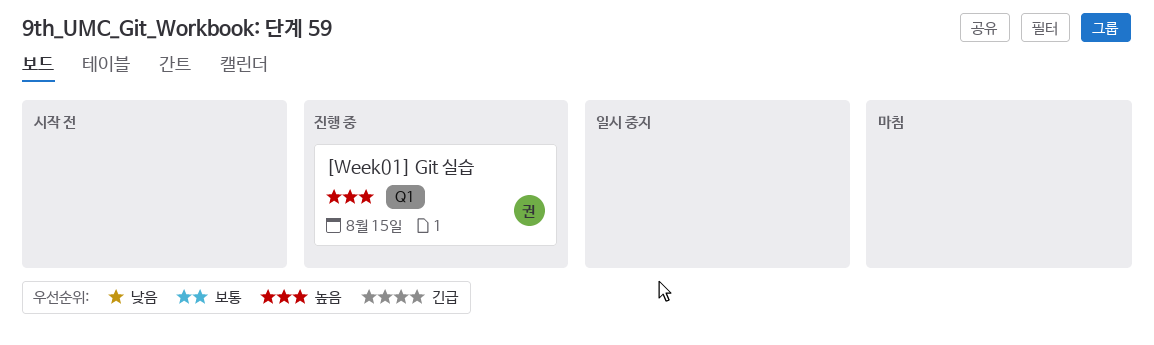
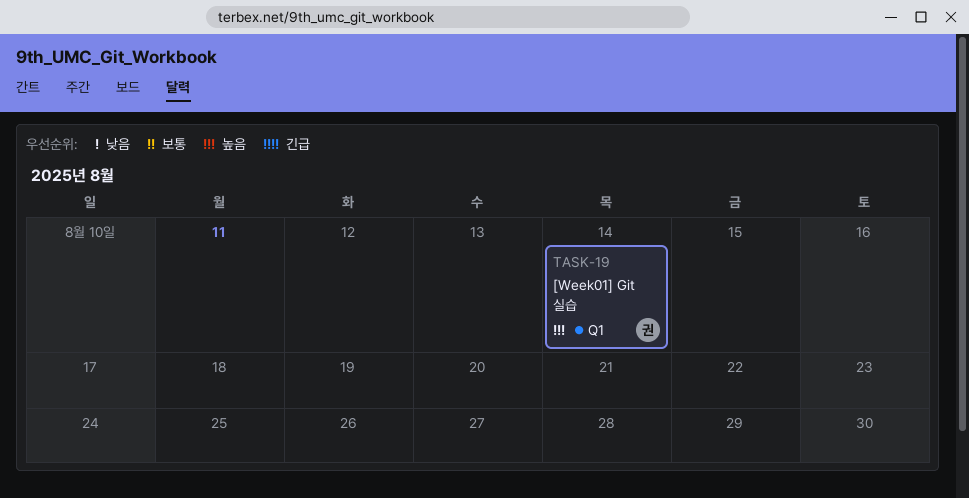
[Week01] Git 실습, due: Aug 15 -> Aug 14

